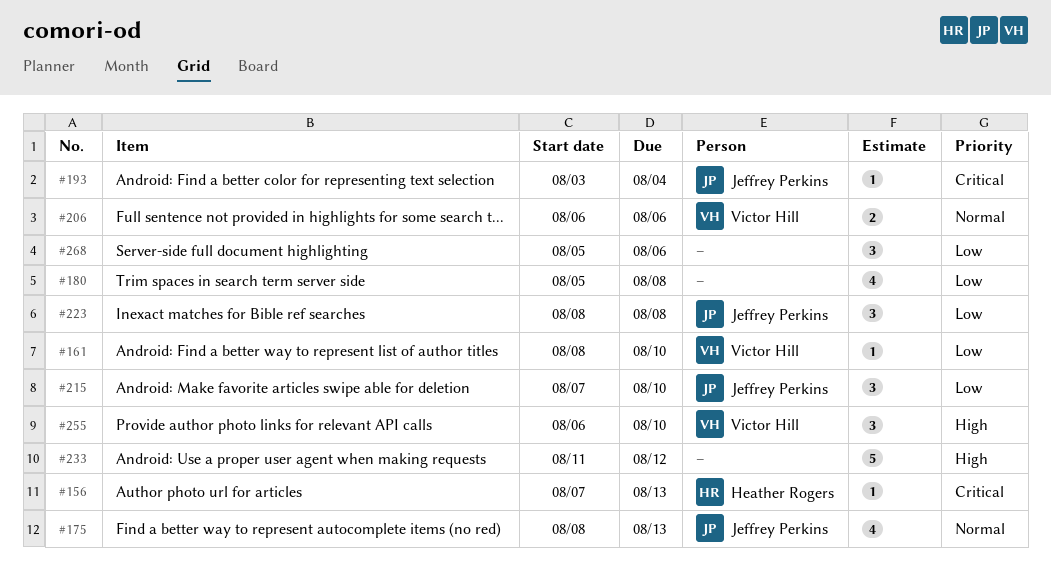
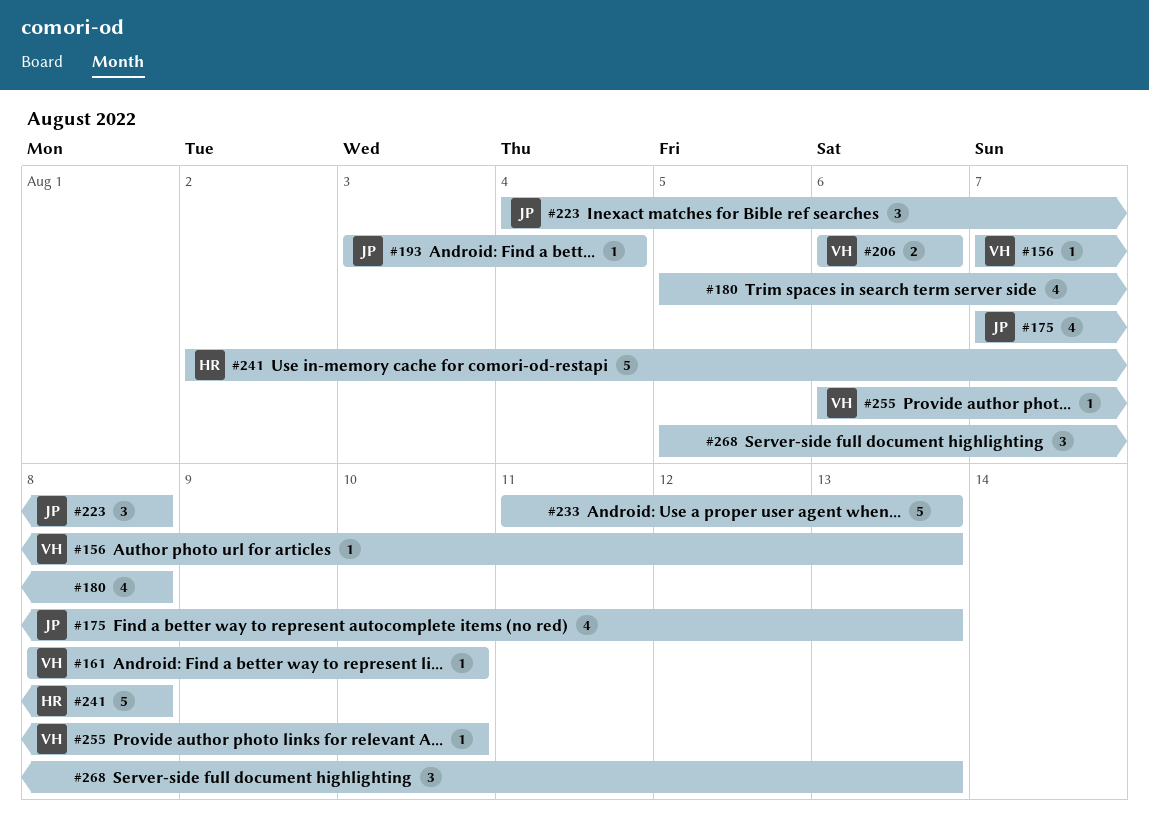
#156, owner: Heather Rogers -> Victor Hill
#175, start: Aug 8 -> Aug 7
#215: present -> none
#223, start: Aug 8 -> Aug 4
#233, due: Aug 12 -> Aug 13
#241: none -> present
#255, estimate: 3 -> 1
#268, due: Aug 6 -> Aug 13

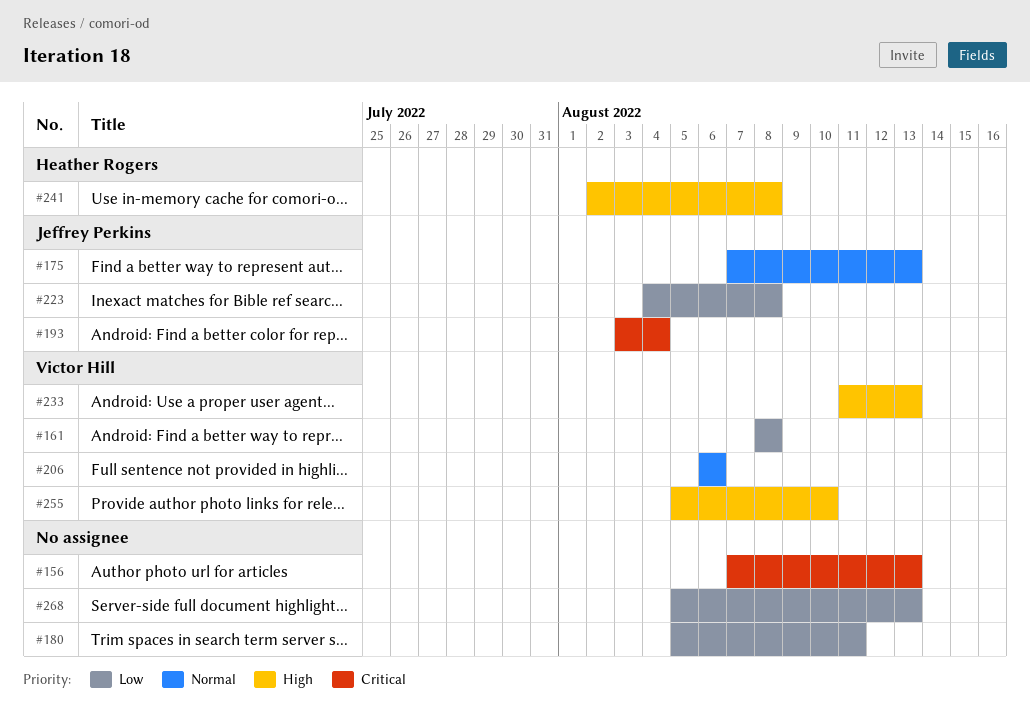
#156, owner: Victor Hill -> none
#161, due: Aug 10 -> Aug 8
#180, due: Aug 8 -> Aug 11
#233, owner: none -> Victor Hill
#255, start: Aug 6 -> Aug 5

